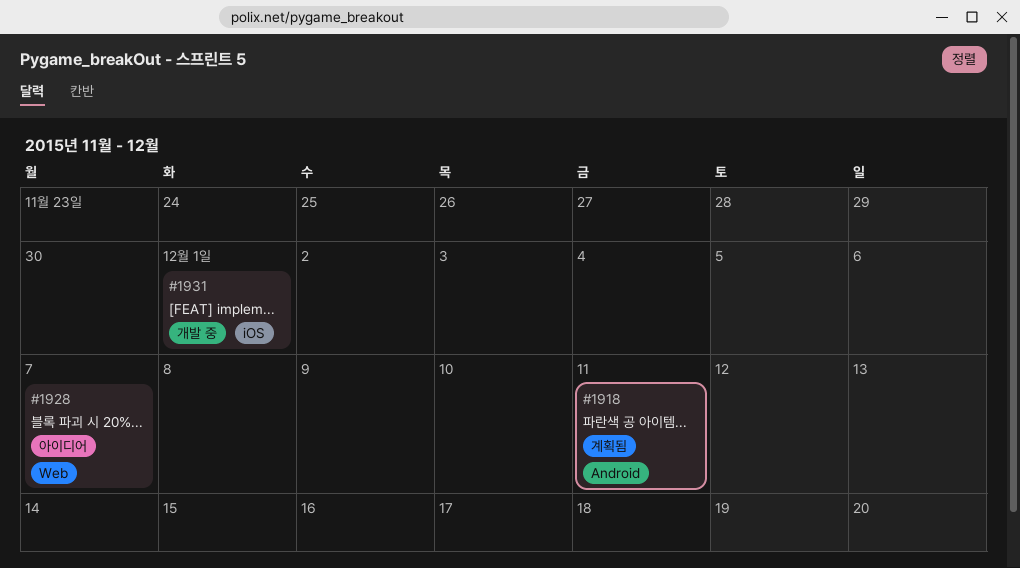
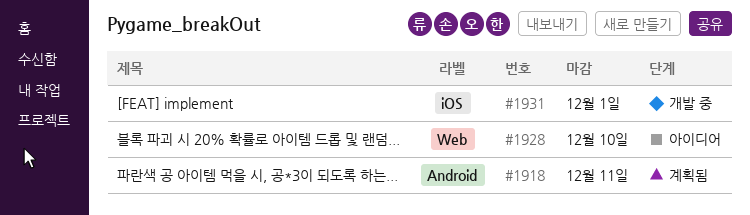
#1928, due: Dec 7 -> Dec 10

